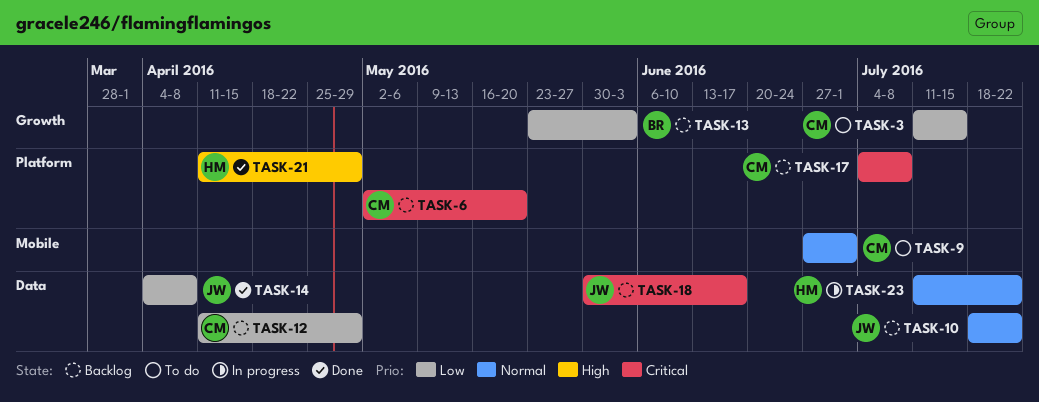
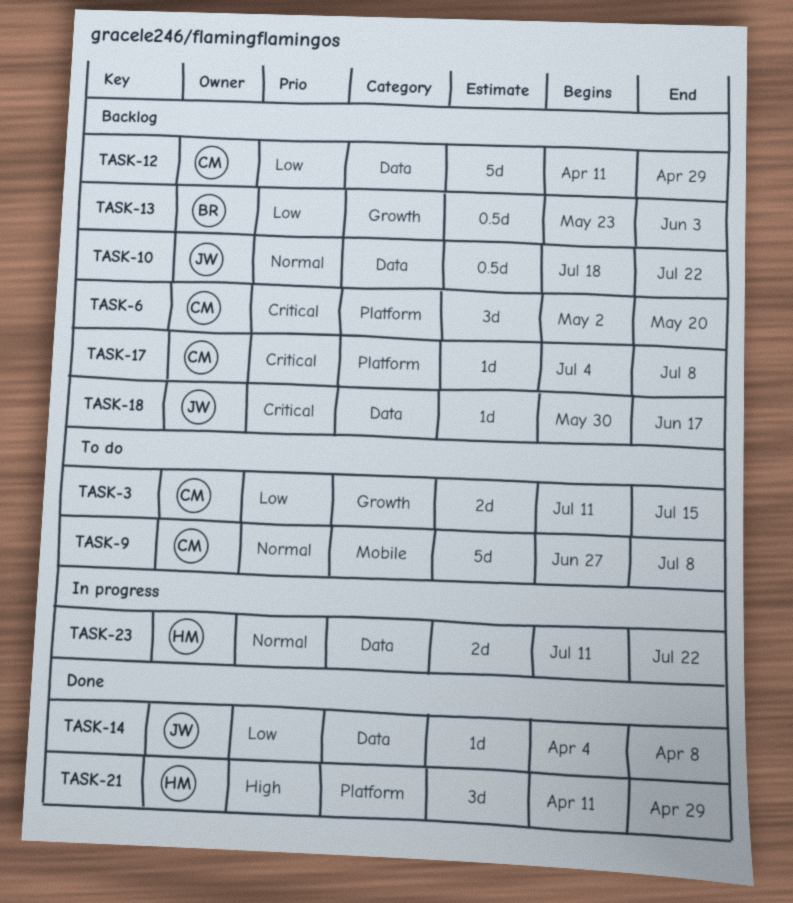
TASK-9, due: Jul 1 -> Jul 8

